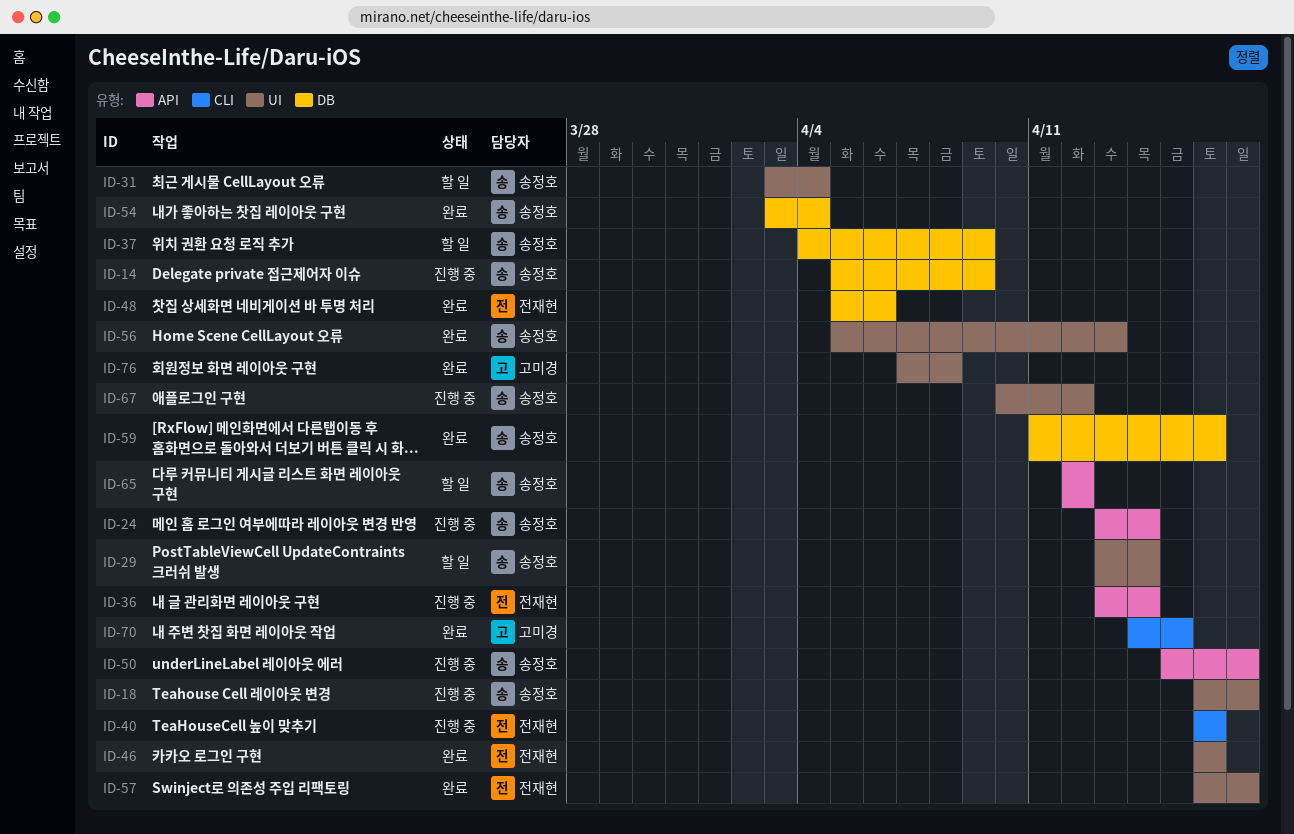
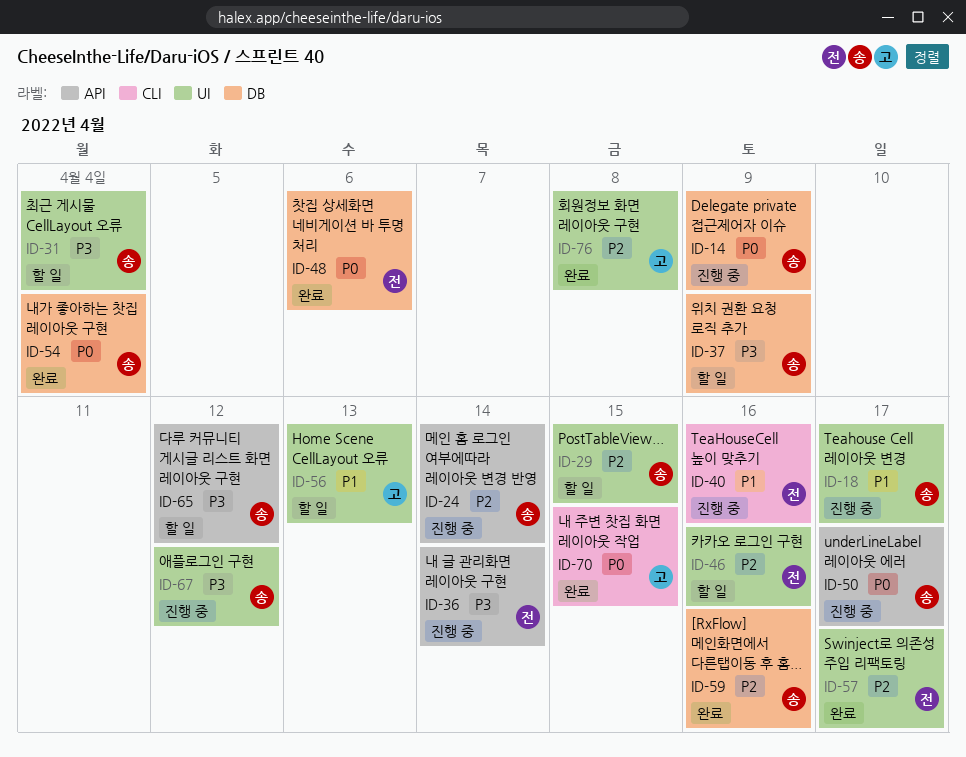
ID-29, due: Apr 14 -> Apr 15
ID-46, status: 완료 -> 할 일
ID-56, status: 완료 -> 할 일
ID-56, owner: 송정호 -> 고미경

